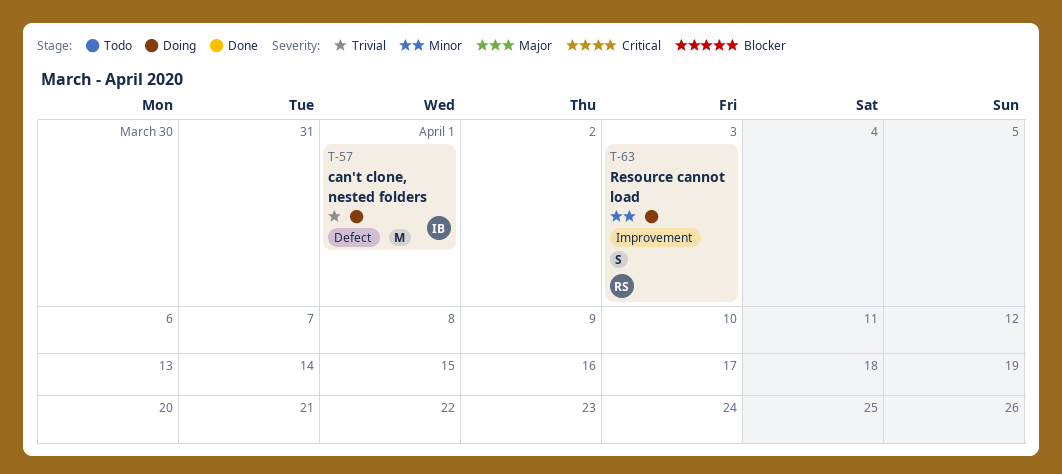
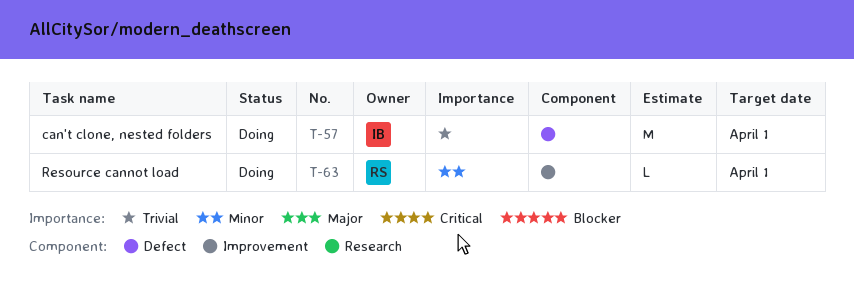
T-63, estimate: S -> L
T-63, due: Apr 3 -> Apr 1

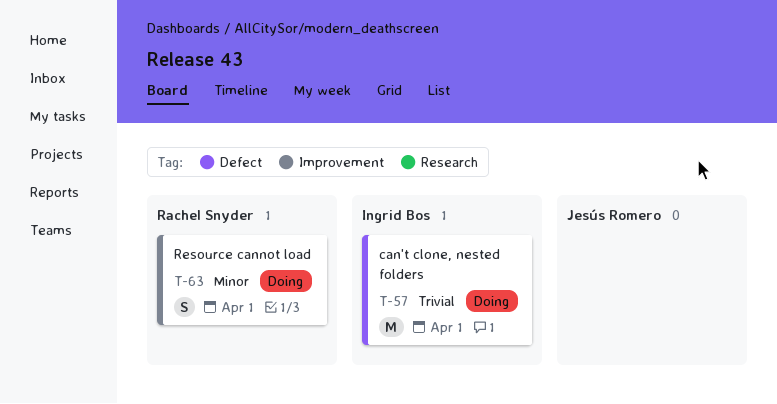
T-63, estimate: L -> S

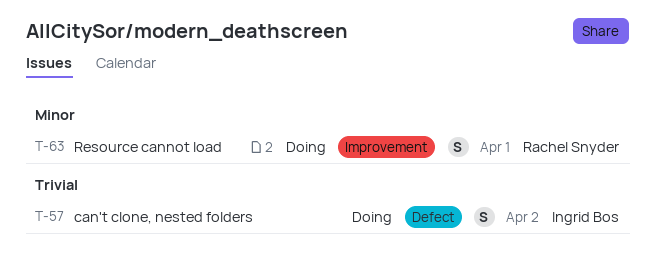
T-57, estimate: M -> S
T-57, due: Apr 1 -> Apr 2

